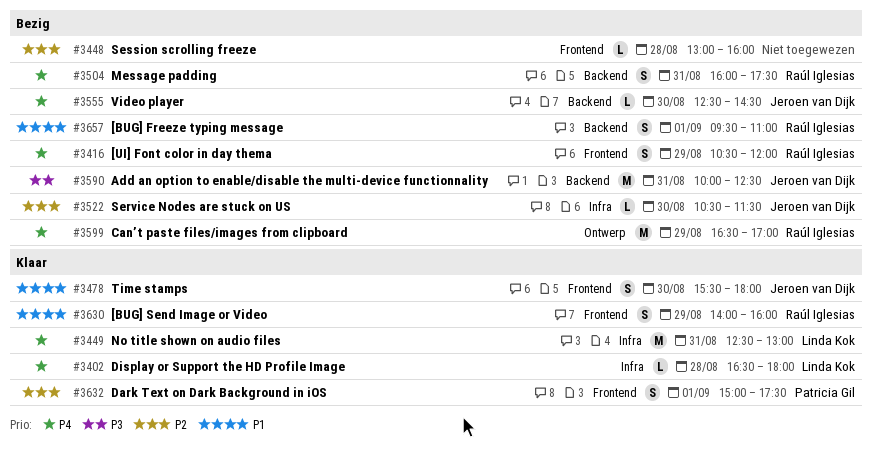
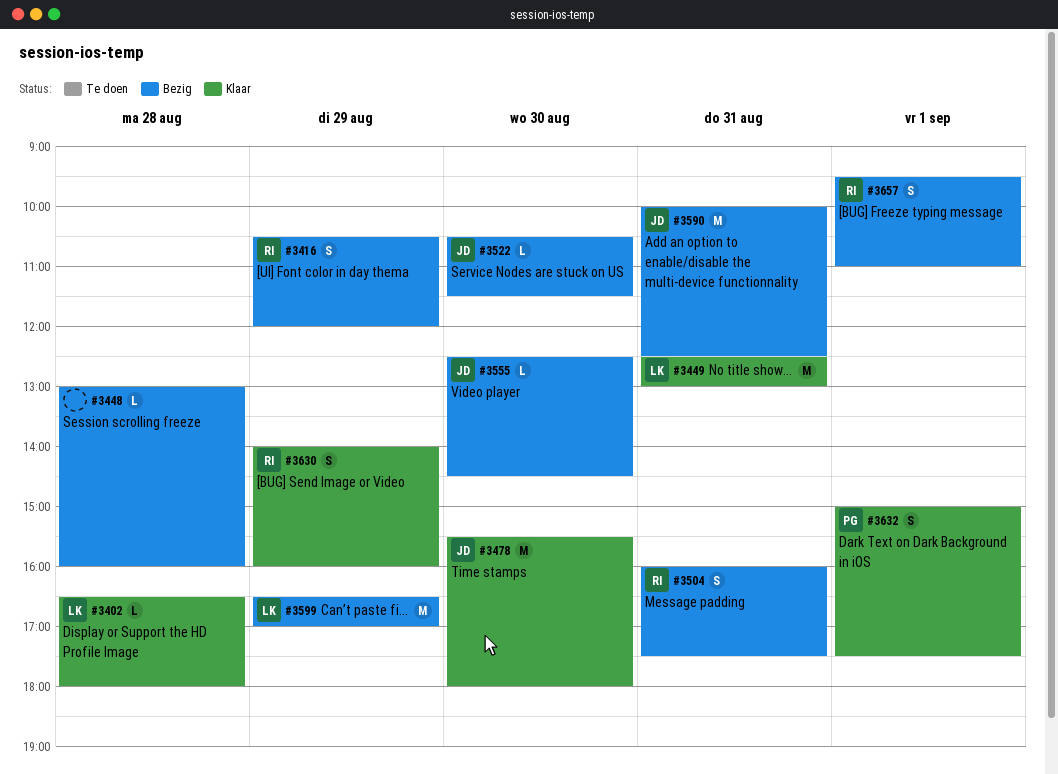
#3478, estimate: S -> M
#3599, owner: Raúl Iglesias -> Linda Kok

